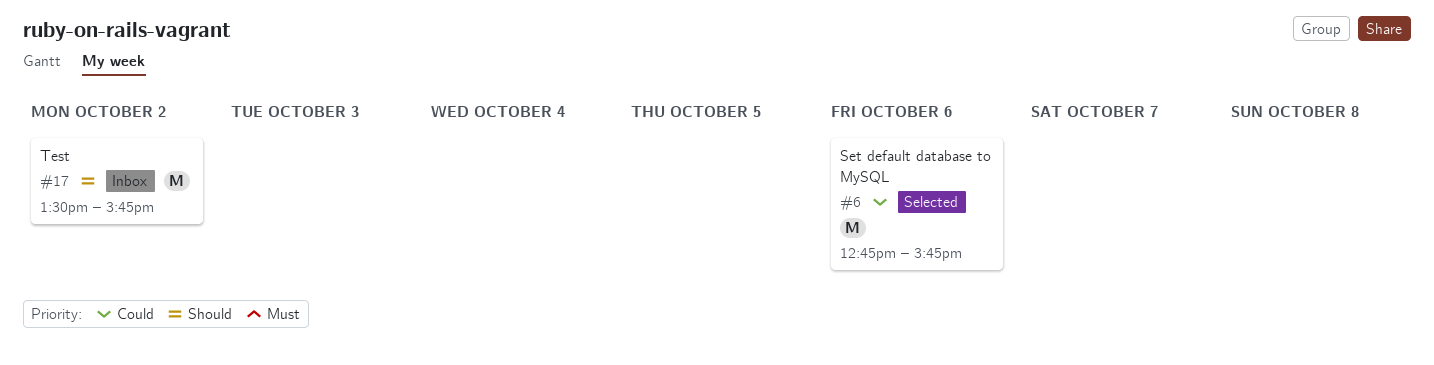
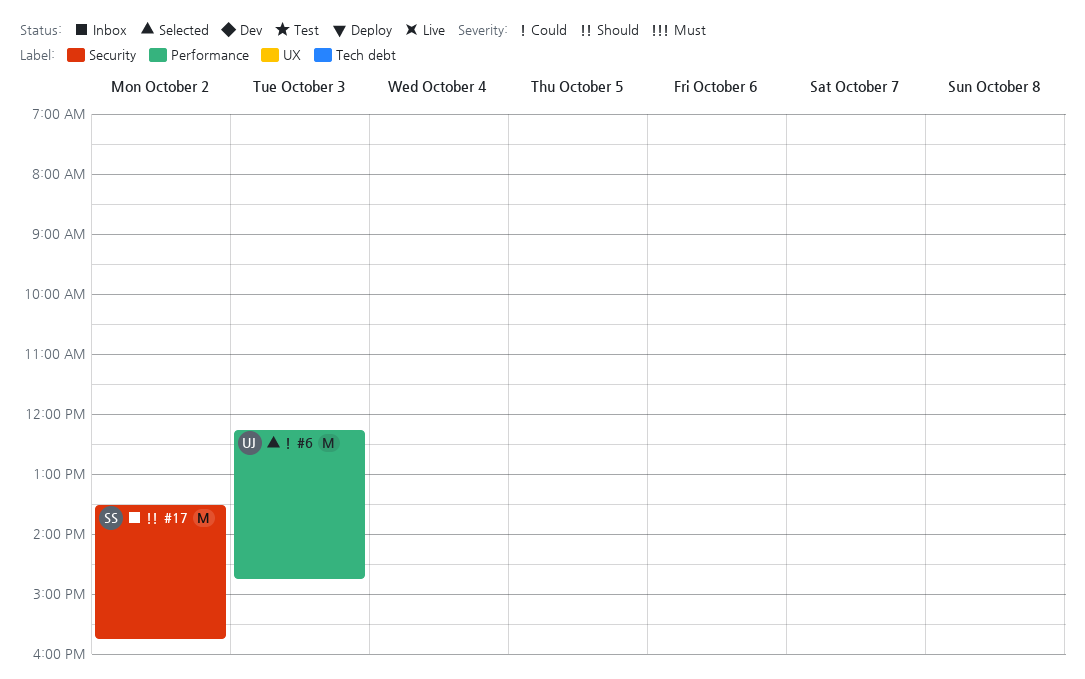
#6, day: Oct 6 -> Oct 3
#6, begins: 12:45 -> 12:15
#6, ends: 15:45 -> 14:45

